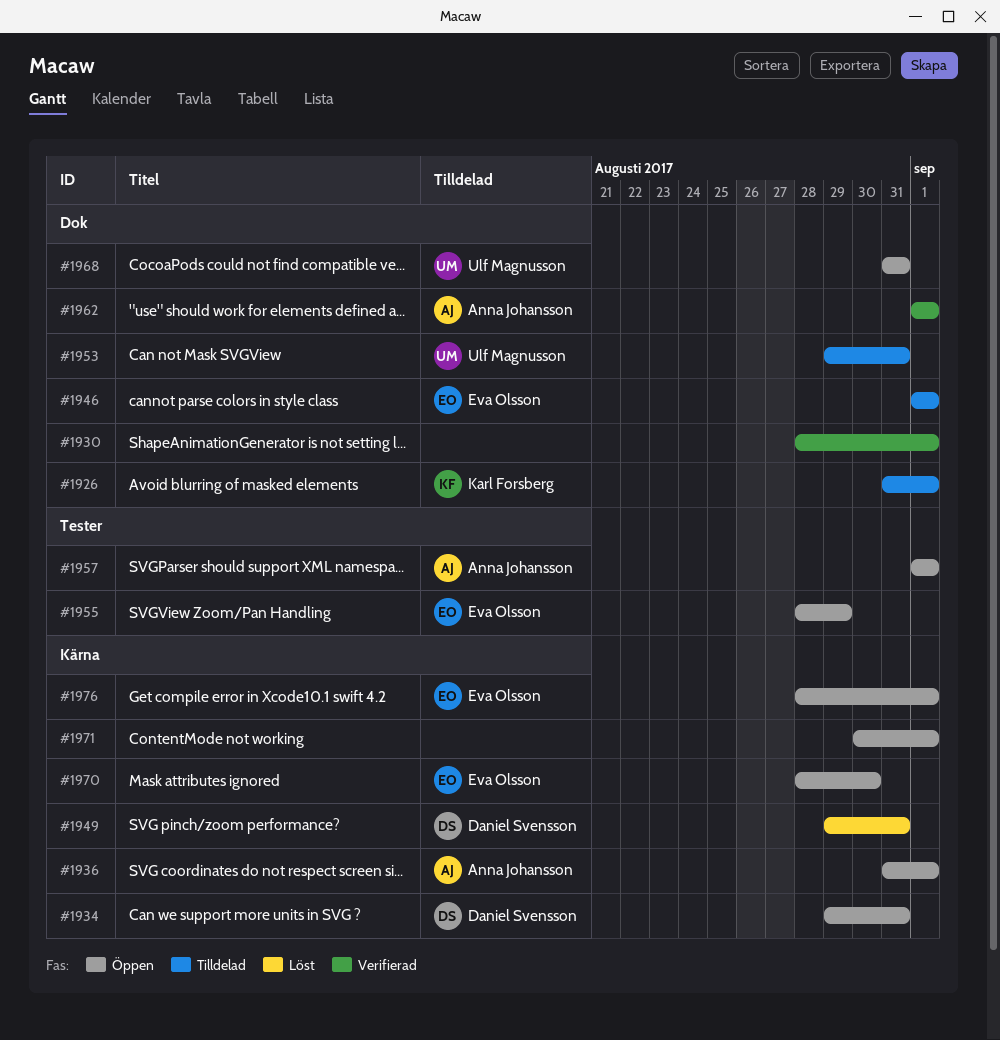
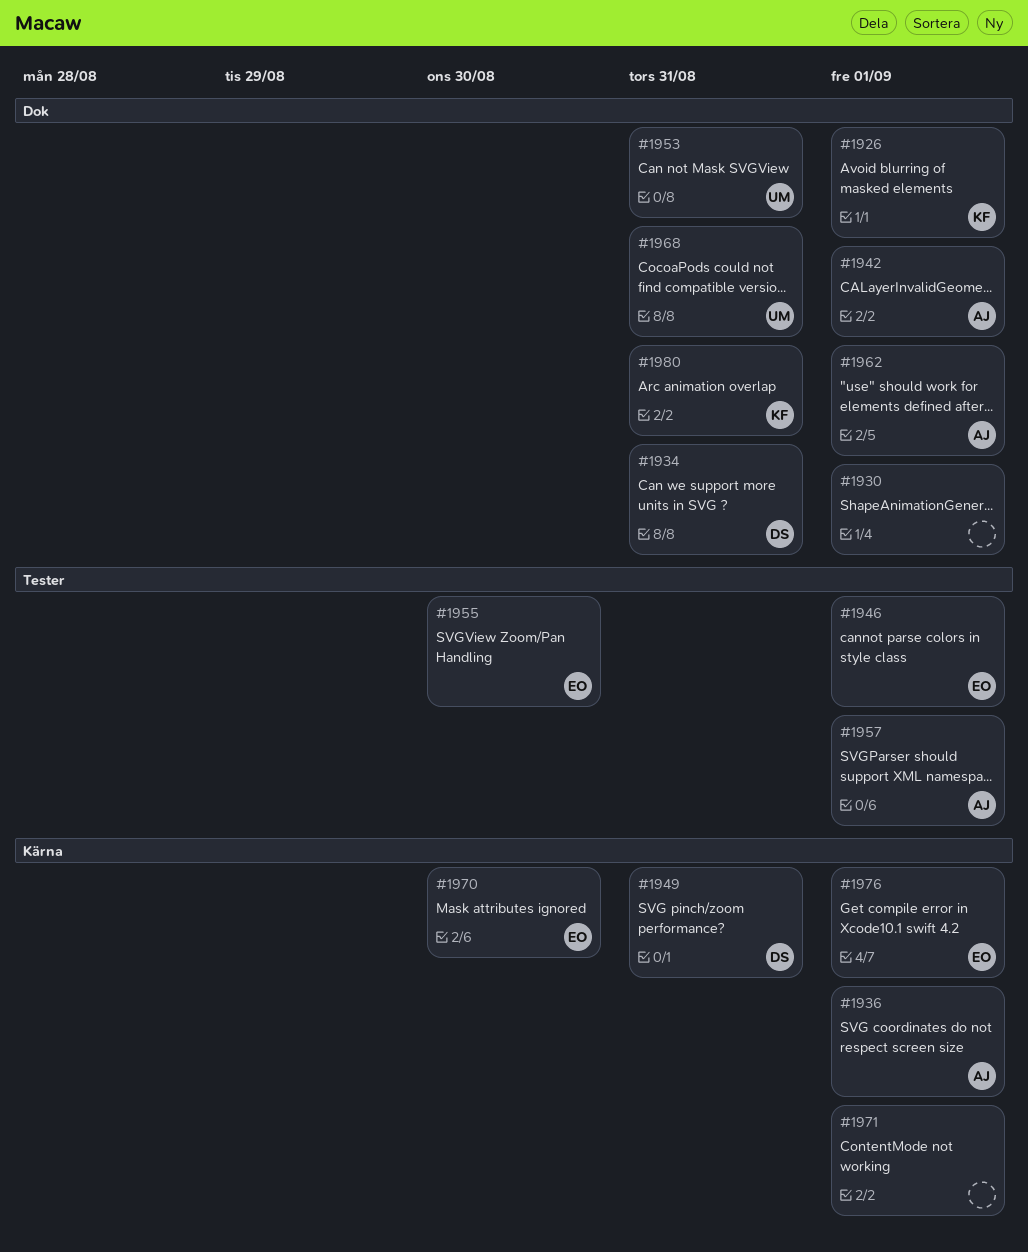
#1934, label: Kärna -> Dok
#1942: none -> present
#1946, label: Dok -> Tester
#1955, due: Aug 29 -> Aug 30
#1980: none -> present

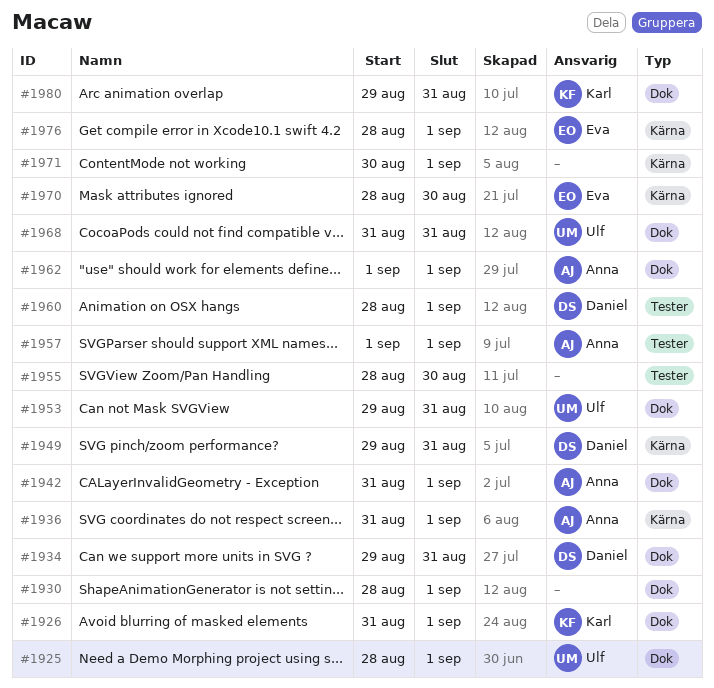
#1925: none -> present
#1946: present -> none
#1955, owner: Eva -> none
#1960: none -> present

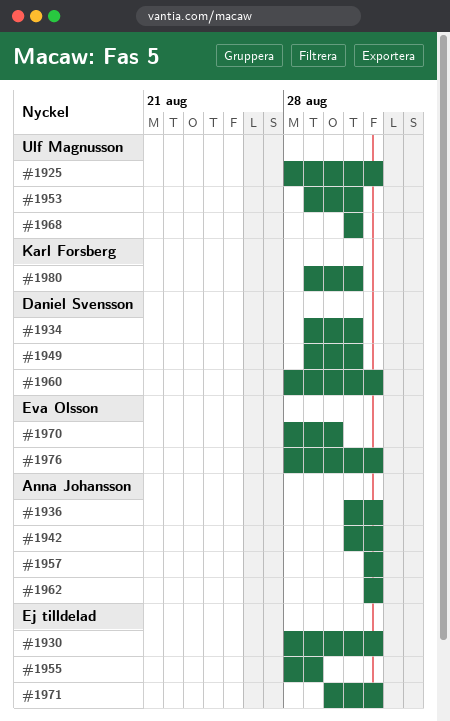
#1926: present -> none
#1955, due: Aug 30 -> Aug 29

